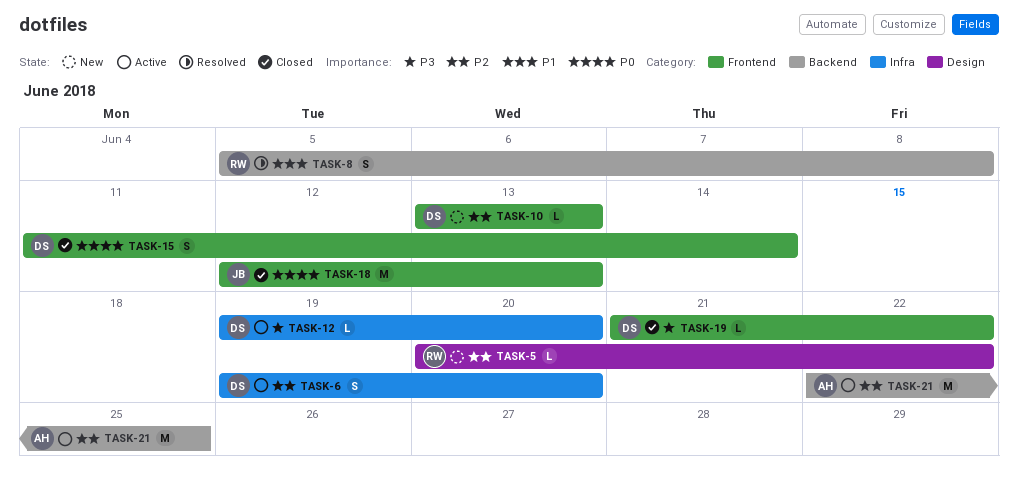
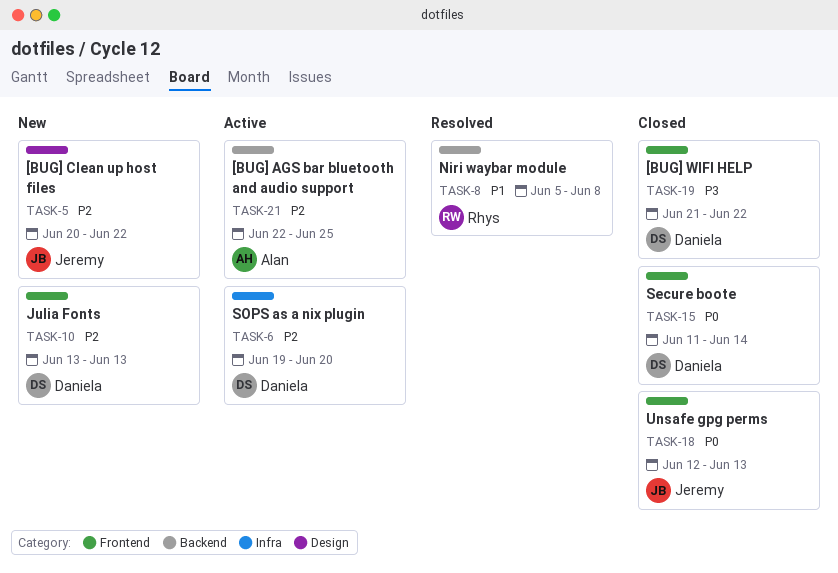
TASK-5, owner: Rhys -> Jeremy
TASK-12: present -> none

